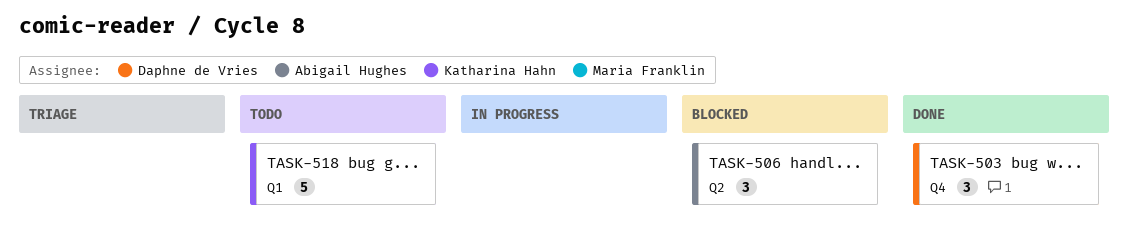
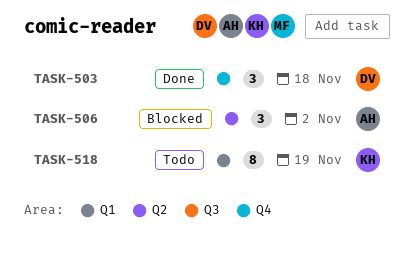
TASK-518, estimate: 5 -> 8

